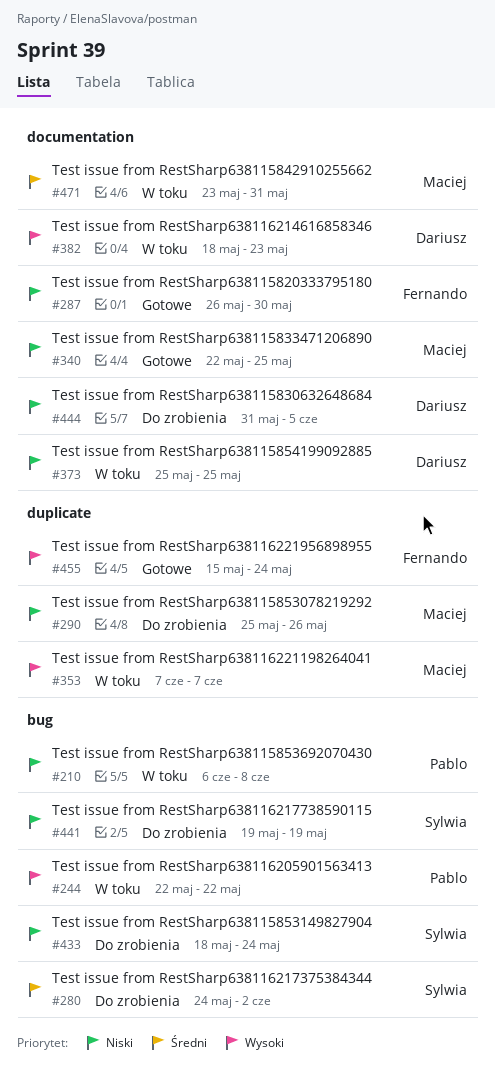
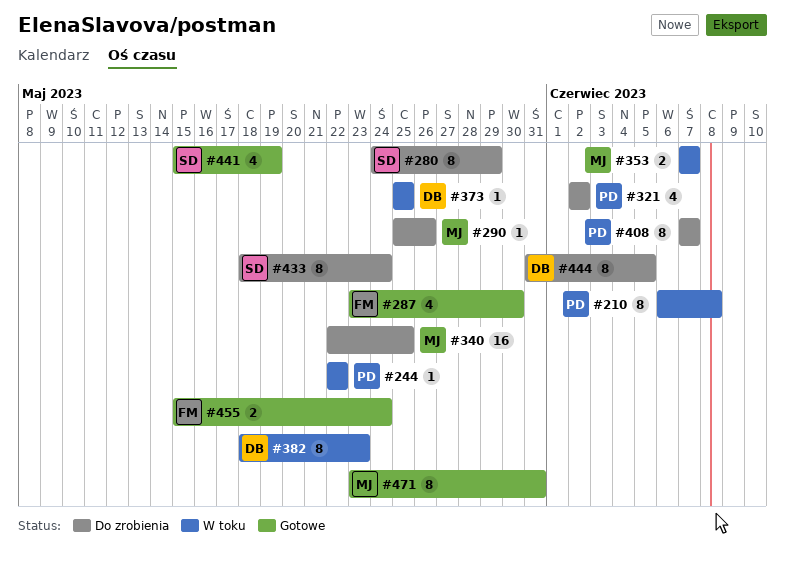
#280, due: Jun 2 -> May 29
#287, start: May 26 -> May 23
#321: none -> present
#340, status: Gotowe -> Do zrobienia
#408: none -> present
#441, status: Do zrobienia -> Gotowe
#441, start: May 19 -> May 15
#471, status: W toku -> Gotowe

